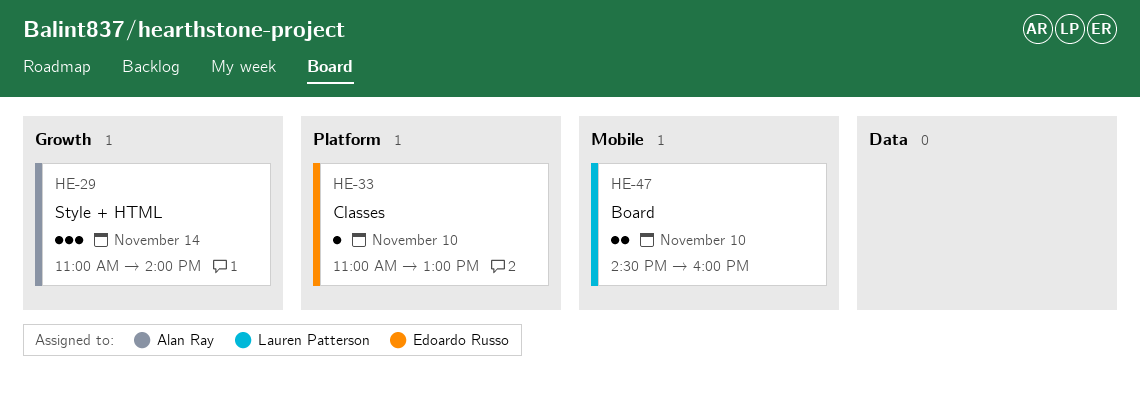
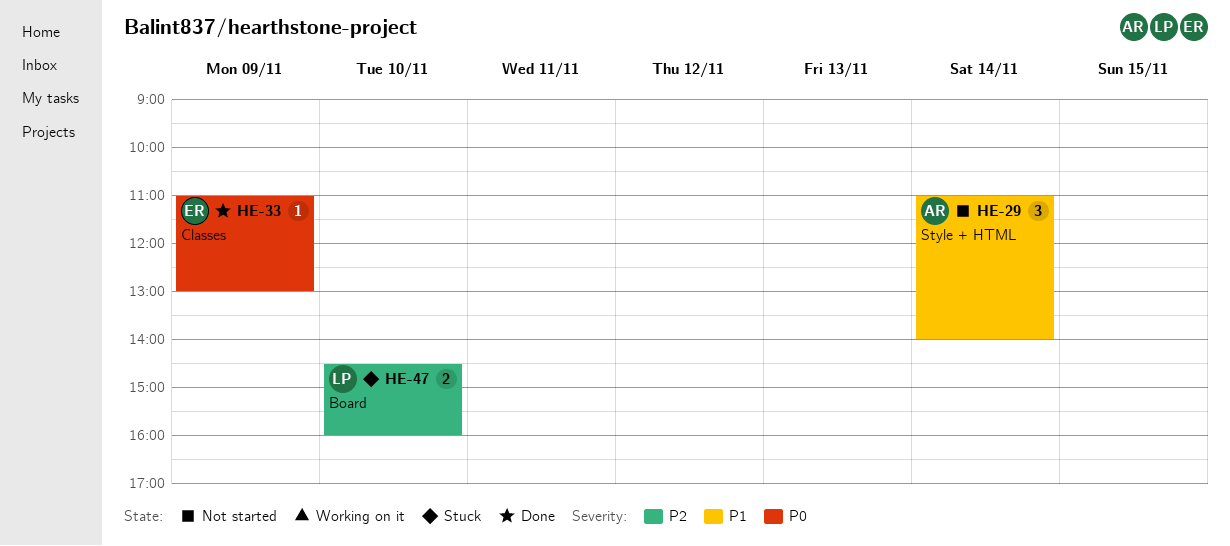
HE-33, day: Nov 10 -> Nov 9

